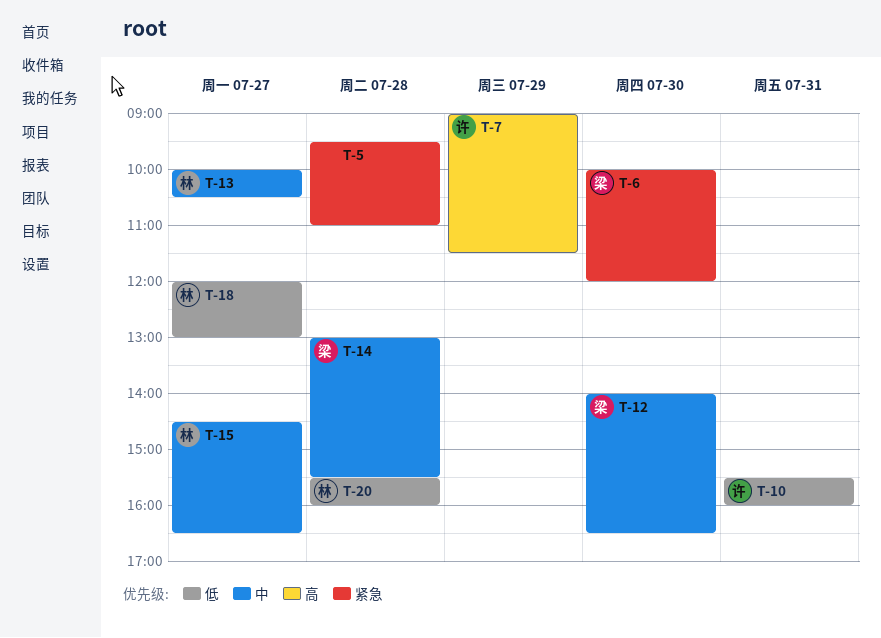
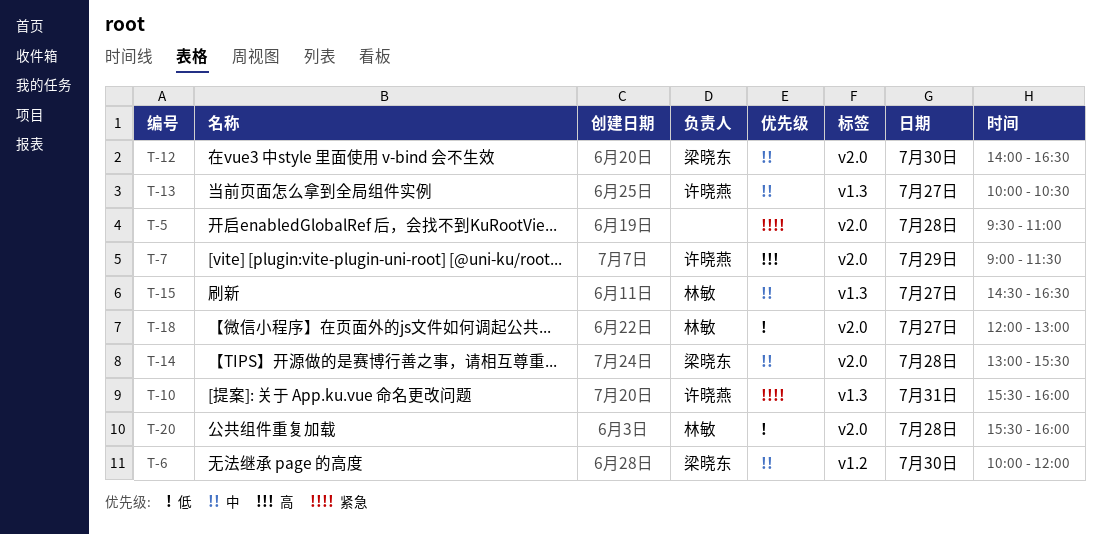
T-6, priority: 紧急 -> 中
T-10, priority: 低 -> 紧急
T-13, owner: 林敏 -> 许晓燕

